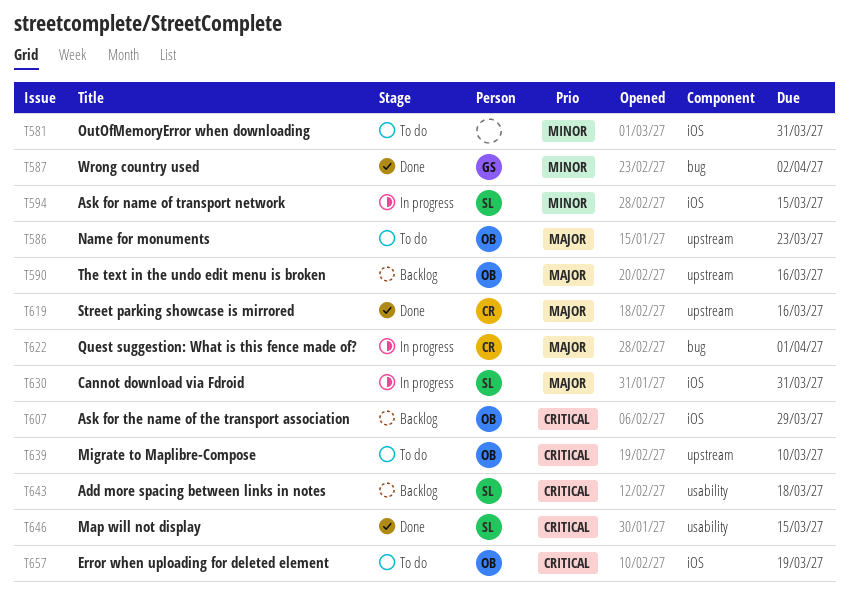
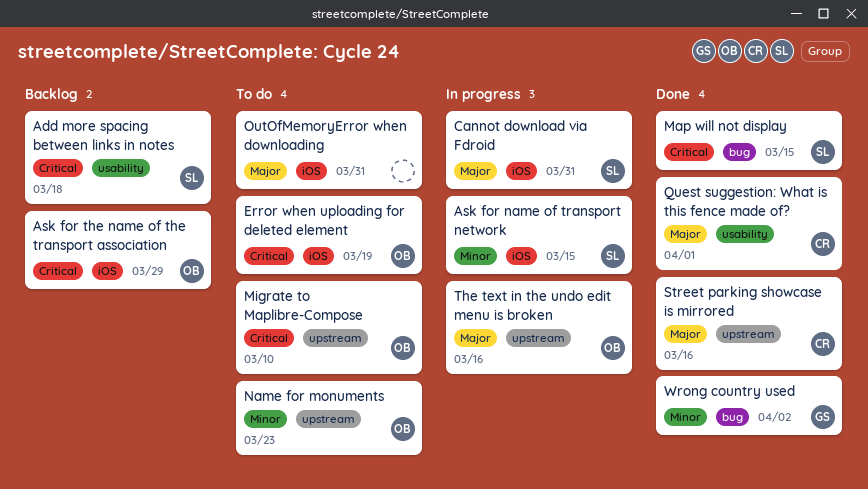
Map will not display, label: usability -> bug
Name for monuments, priority: Major -> Minor
OutOfMemoryError when downloading, priority: Minor -> Major
Quest suggestion: What is this fence made of?, status: In progress -> Done
Quest suggestion: What is this fence made of?, label: bug -> usability
The text in the undo edit menu is broken, status: Backlog -> In progress

